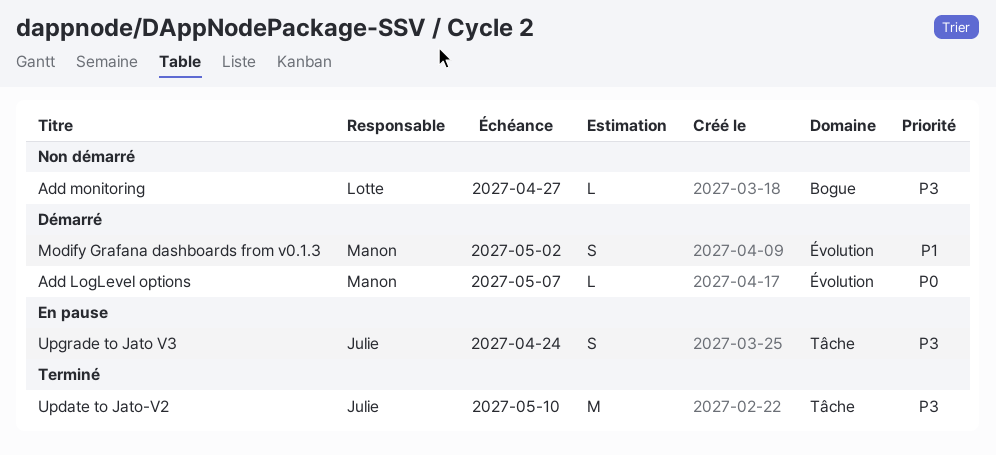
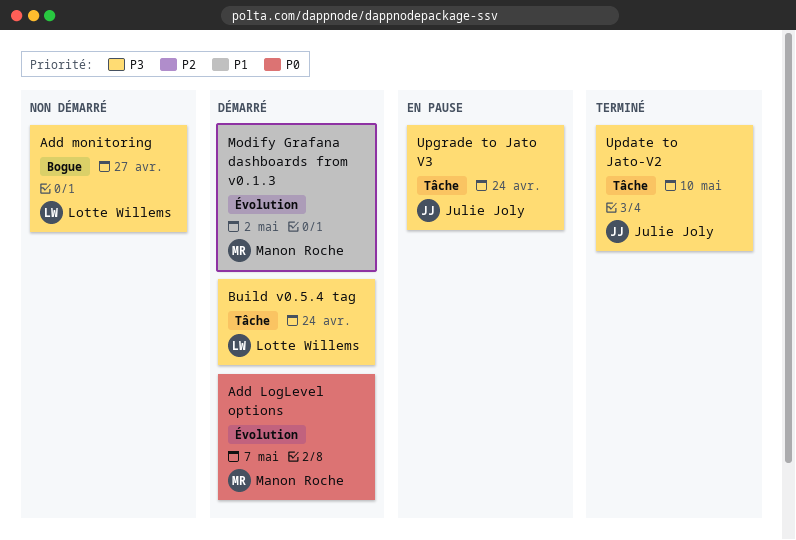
Build v0.5.4 tag: none -> present

